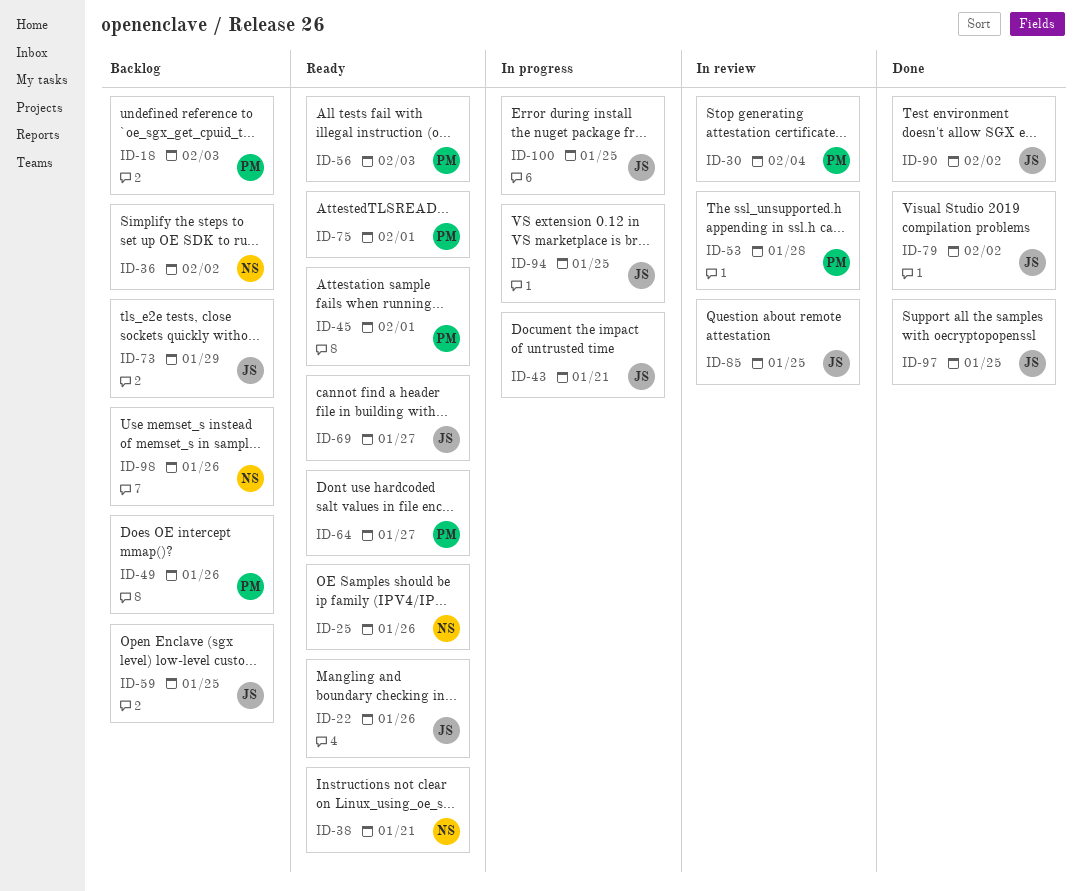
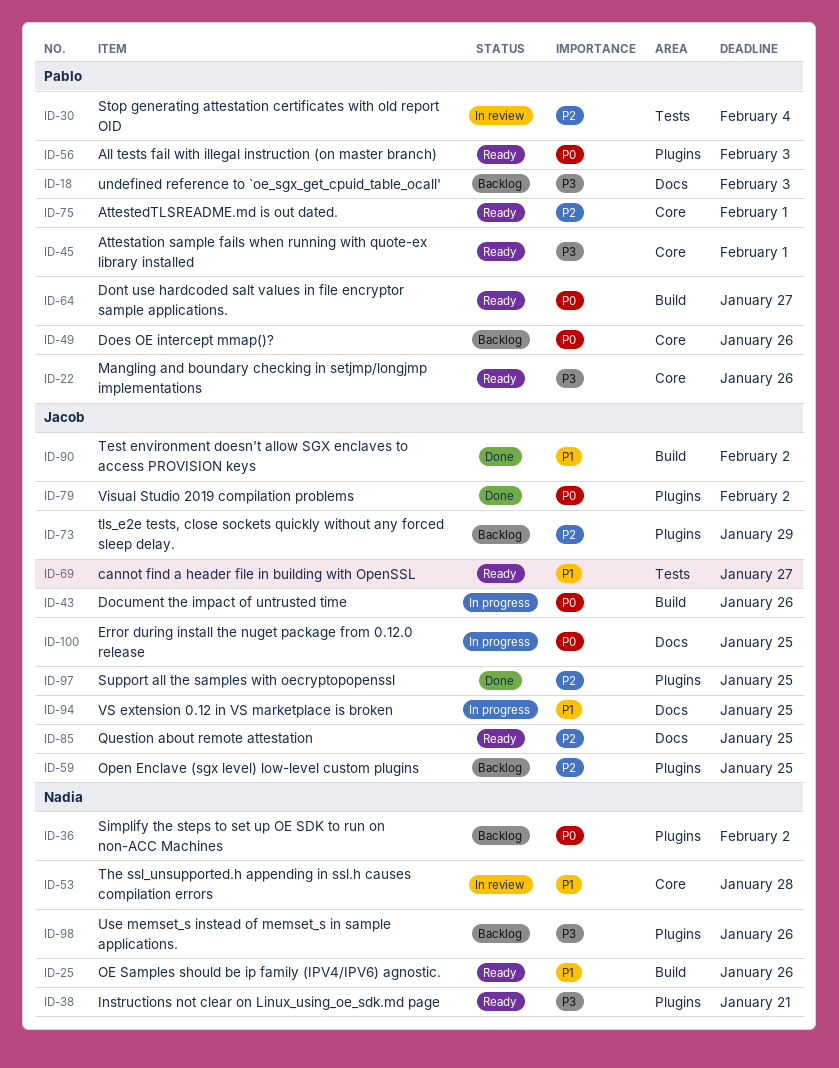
ID-22, owner: Jacob -> Pablo
ID-43, due: Jan 21 -> Jan 26
ID-53, owner: Pablo -> Nadia
ID-85, status: In review -> Ready

